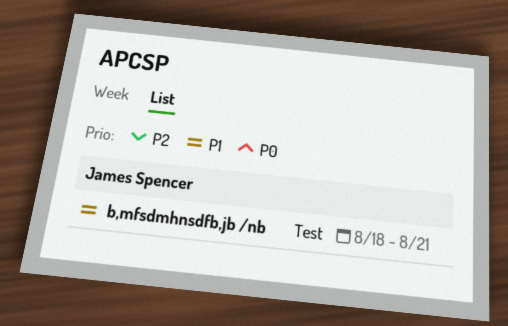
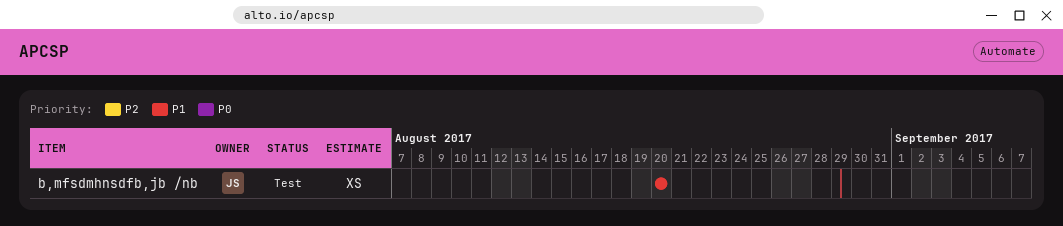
b,mfsdmhnsdfb,jb /nb, start: Aug 18 -> Aug 20
b,mfsdmhnsdfb,jb /nb, due: Aug 21 -> Aug 20

